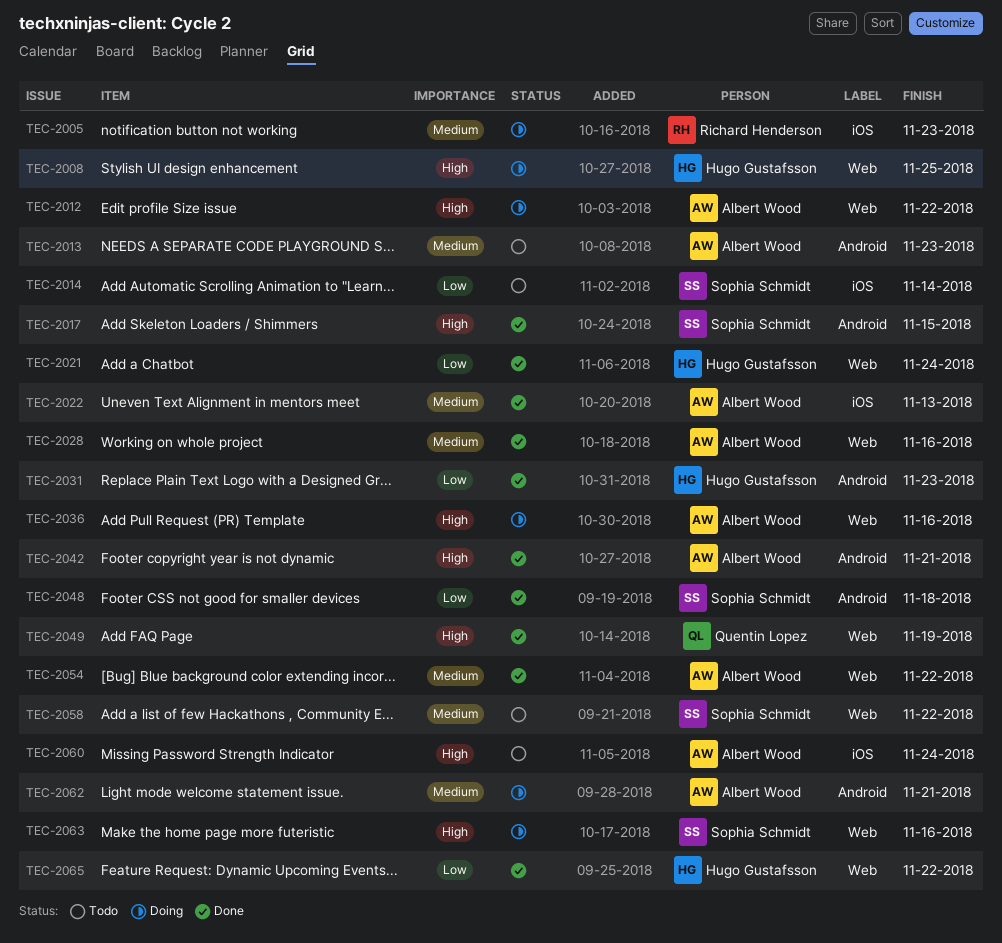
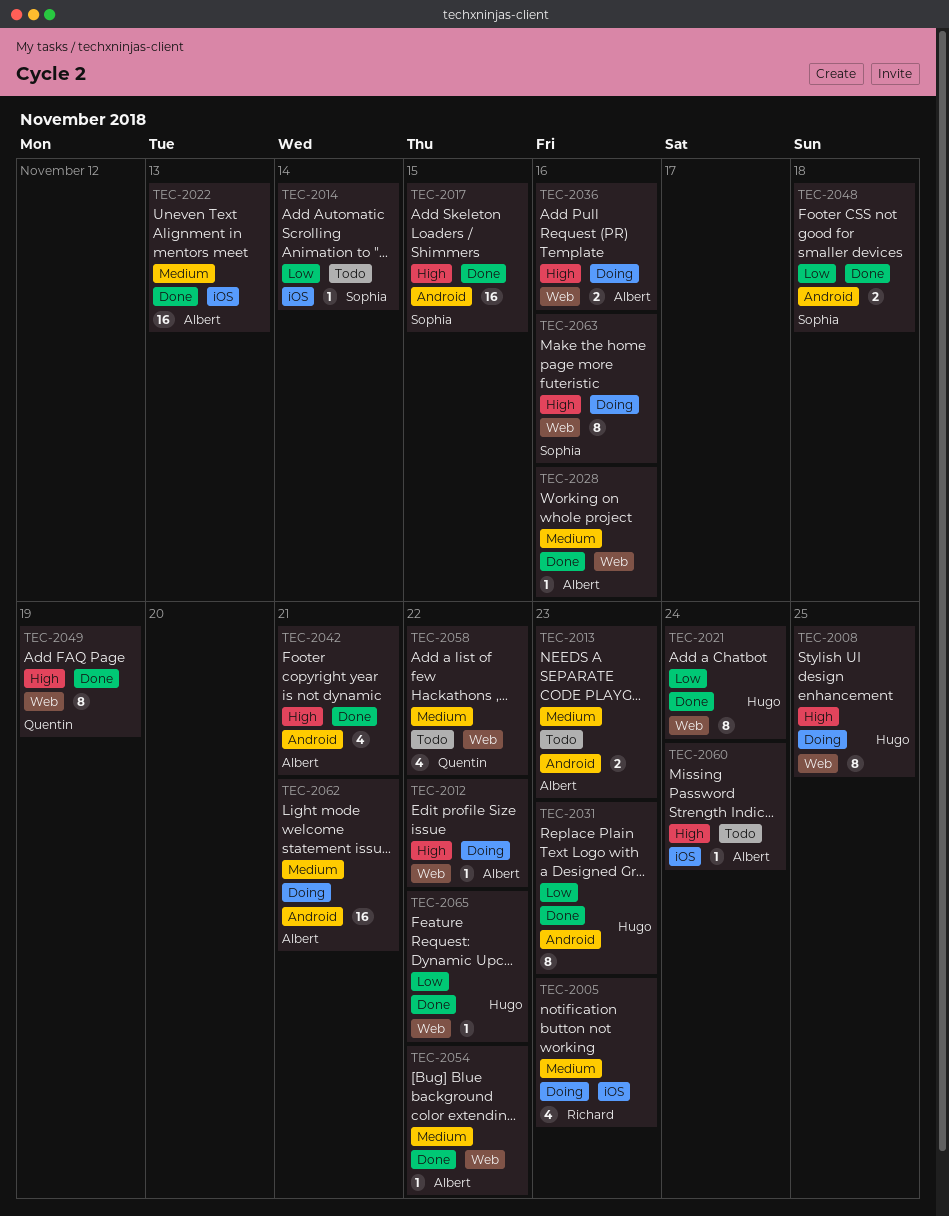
TEC-2058, owner: Sophia Schmidt -> Quentin Lopez

